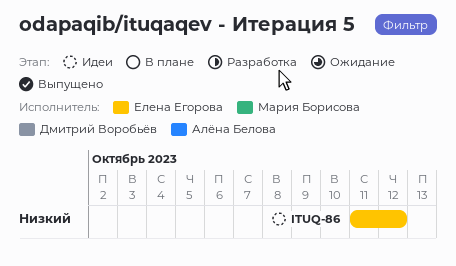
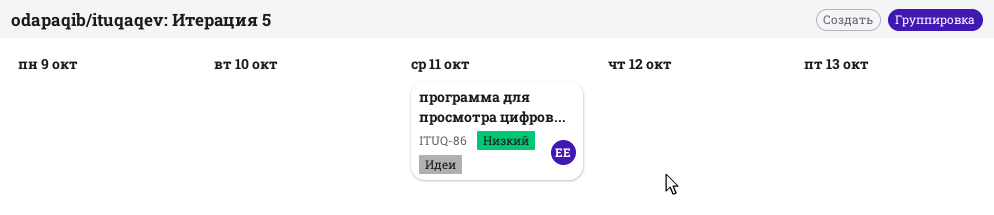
ITUQ-86, due: Oct 12 -> Oct 11

